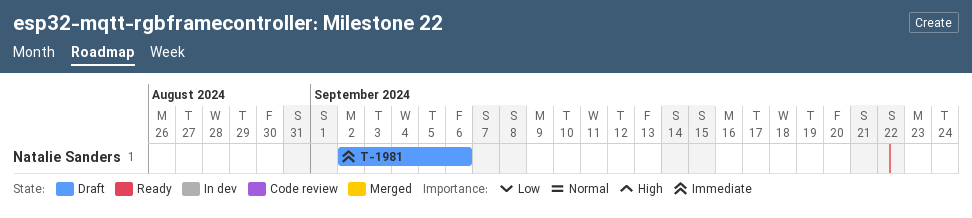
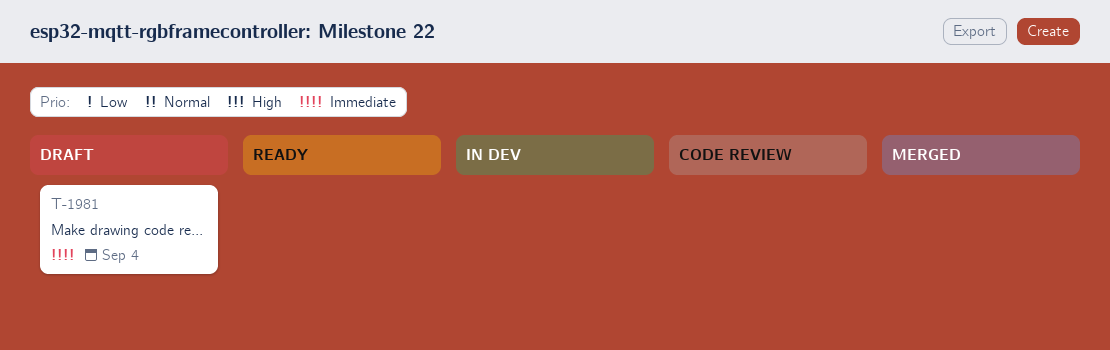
T-1981, due: Sep 6 -> Sep 4

